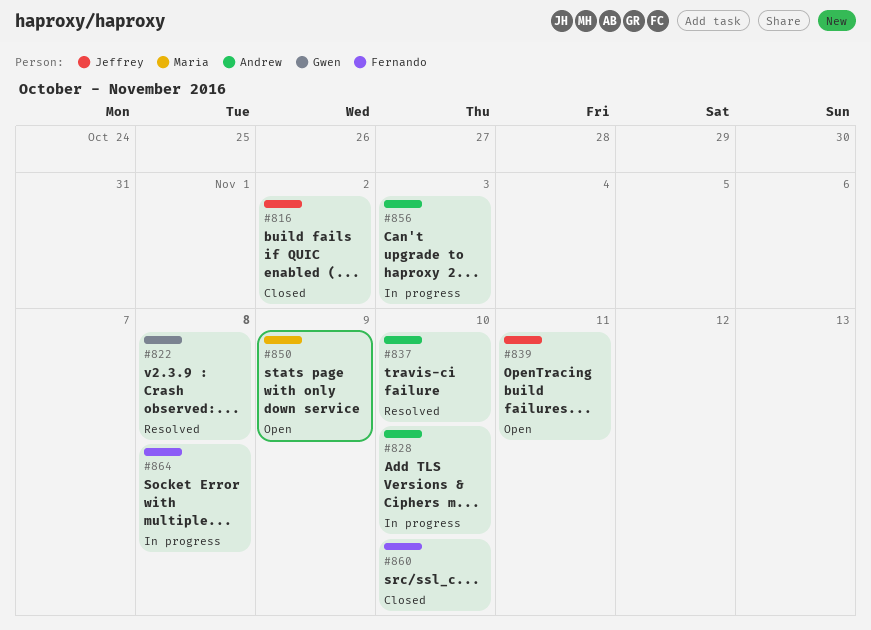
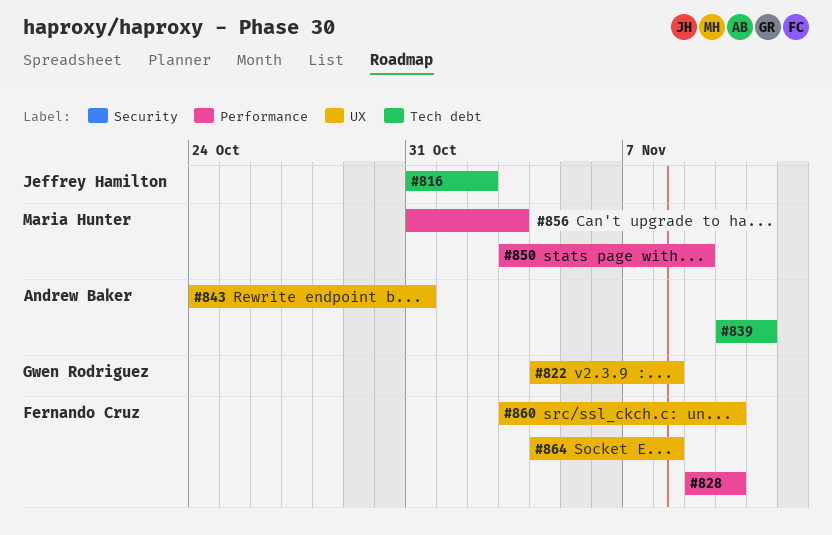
#828, owner: Andrew Baker -> Fernando Cruz
#837: present -> none
#839, owner: Jeffrey Hamilton -> Andrew Baker
#843: none -> present
#856, owner: Andrew Baker -> Maria Hunter

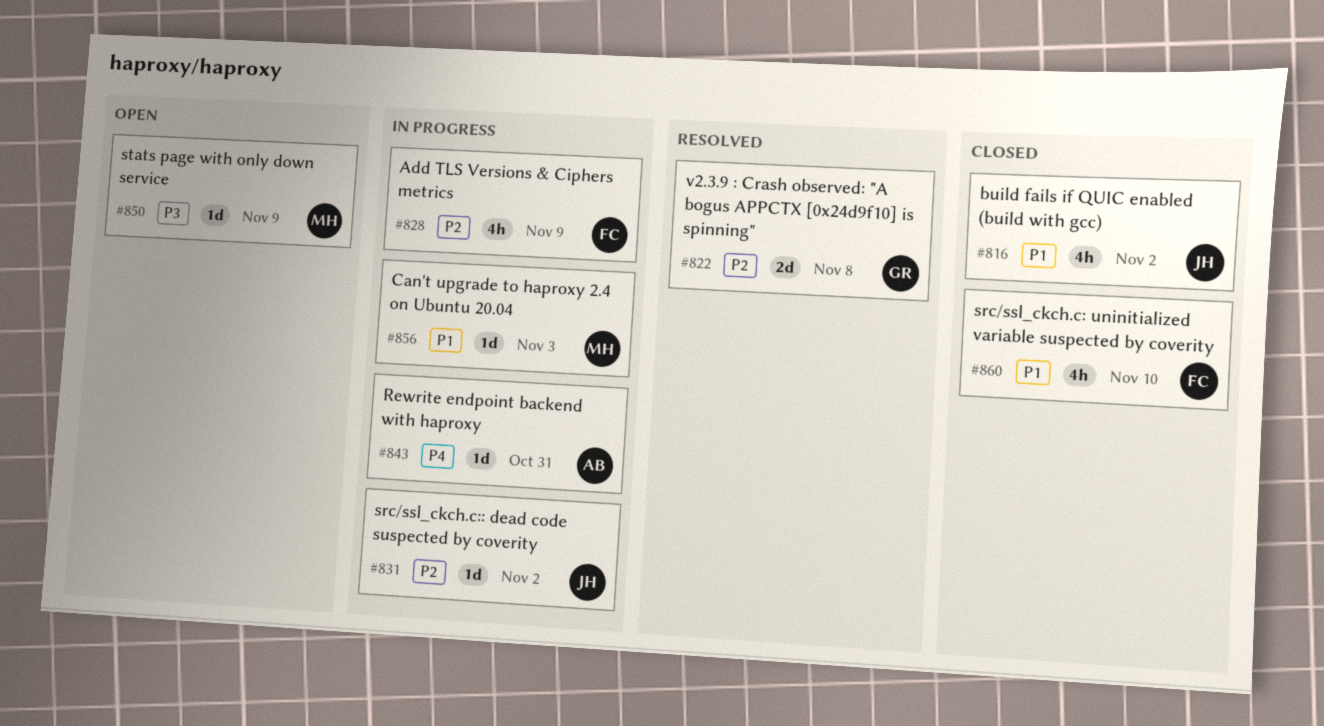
#828, due: Nov 10 -> Nov 9
#831: none -> present
#839: present -> none
#864: present -> none

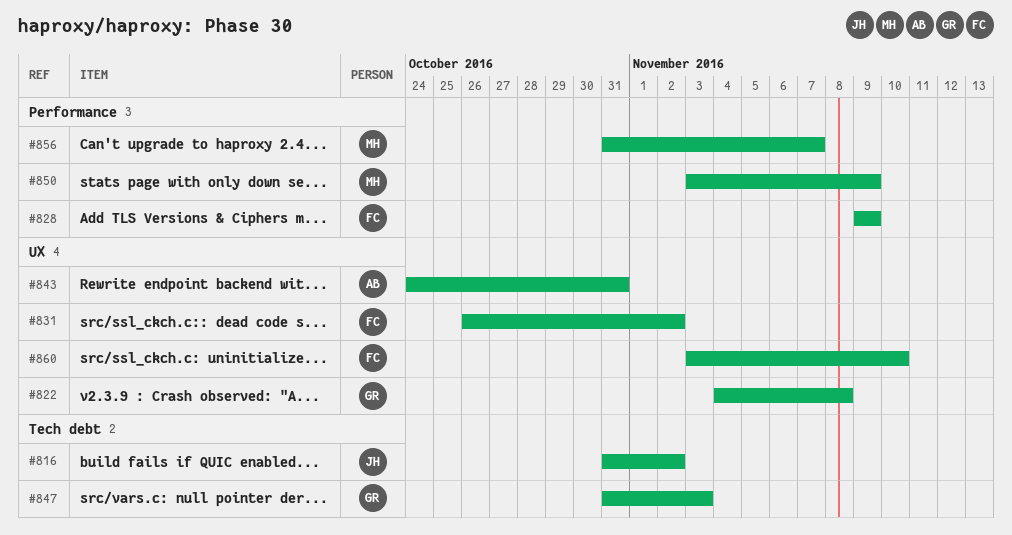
#831, owner: JH -> FC
#847: none -> present
#856, due: Nov 3 -> Nov 7

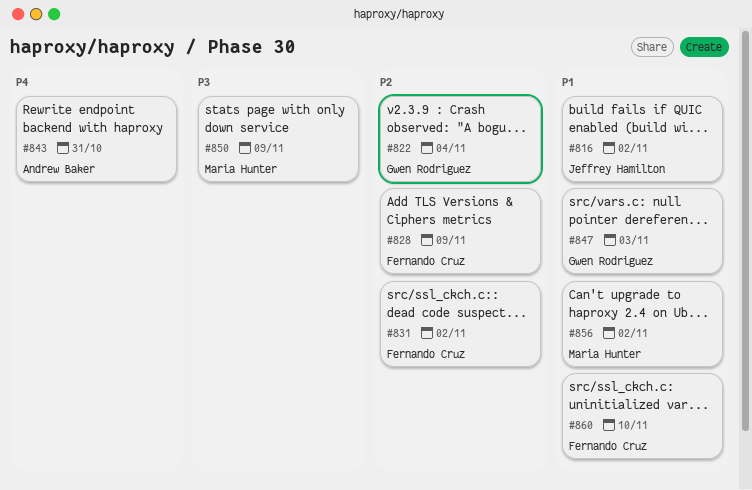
#822, due: Nov 8 -> Nov 4
#856, due: Nov 7 -> Nov 2

